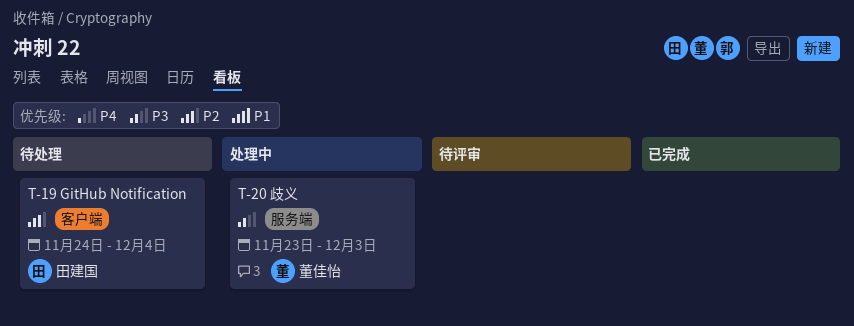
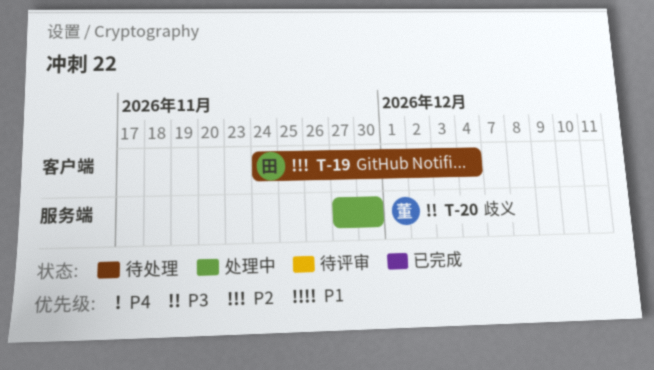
T-20, start: Nov 23 -> Nov 27
T-20, due: Dec 3 -> Nov 30

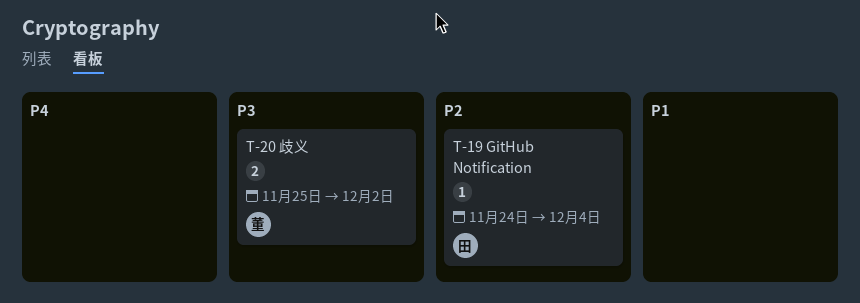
T-20, start: Nov 27 -> Nov 25
T-20, due: Nov 30 -> Dec 2

